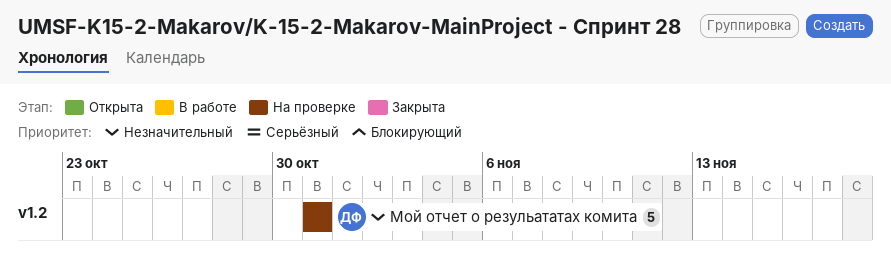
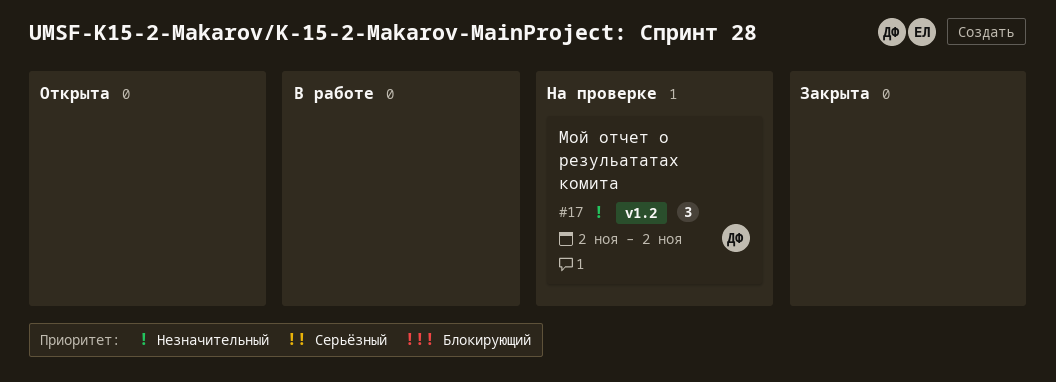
Мой отчет о резульататах комита, estimate: 5 -> 3
Мой отчет о резульататах комита, start: Oct 31 -> Nov 2
Мой отчет о резульататах комита, due: Oct 31 -> Nov 2

